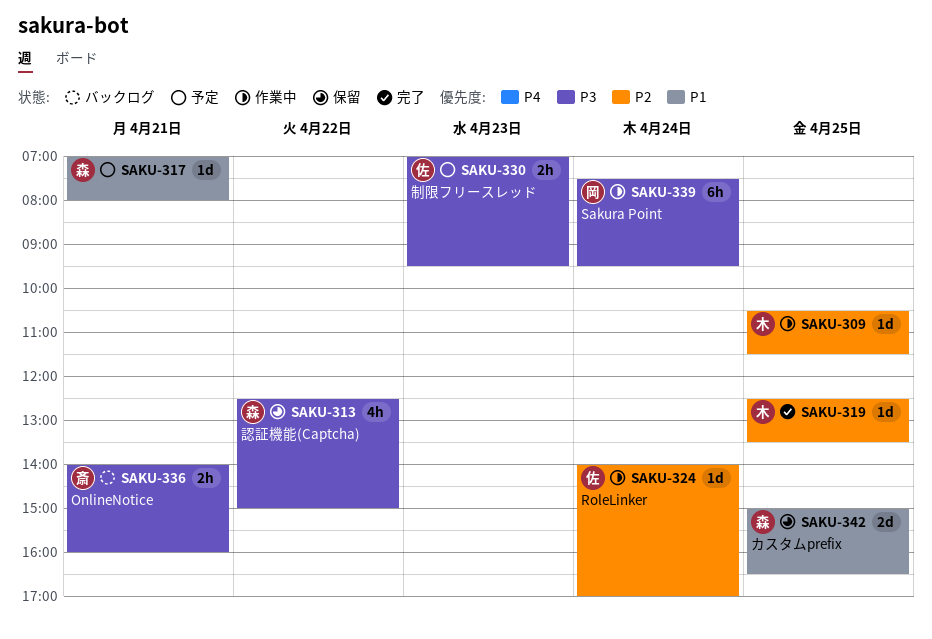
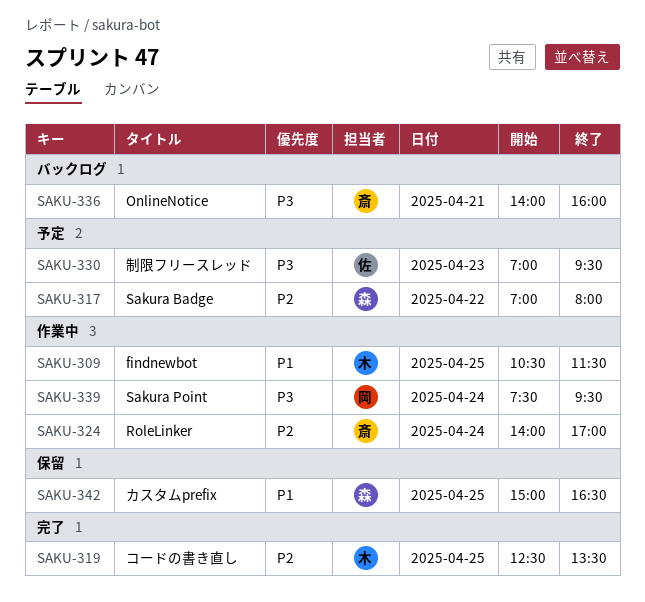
SAKU-309, priority: P2 -> P1
SAKU-313: present -> none
SAKU-317, priority: P1 -> P2
SAKU-317, day: Apr 21 -> Apr 22
SAKU-324, owner: 佐 -> 斎

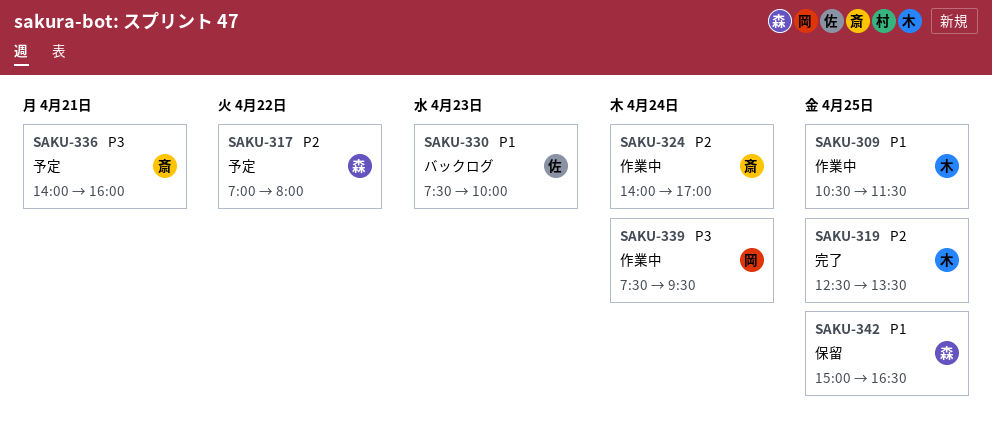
SAKU-330, status: 予定 -> バックログ
SAKU-330, priority: P3 -> P1
SAKU-330, begins: 07:00 -> 07:30
SAKU-330, ends: 09:30 -> 10:00
SAKU-336, status: バックログ -> 予定

